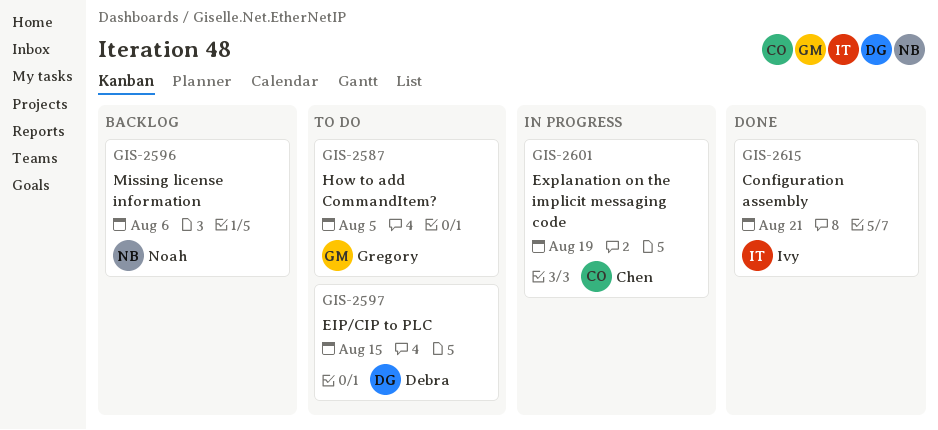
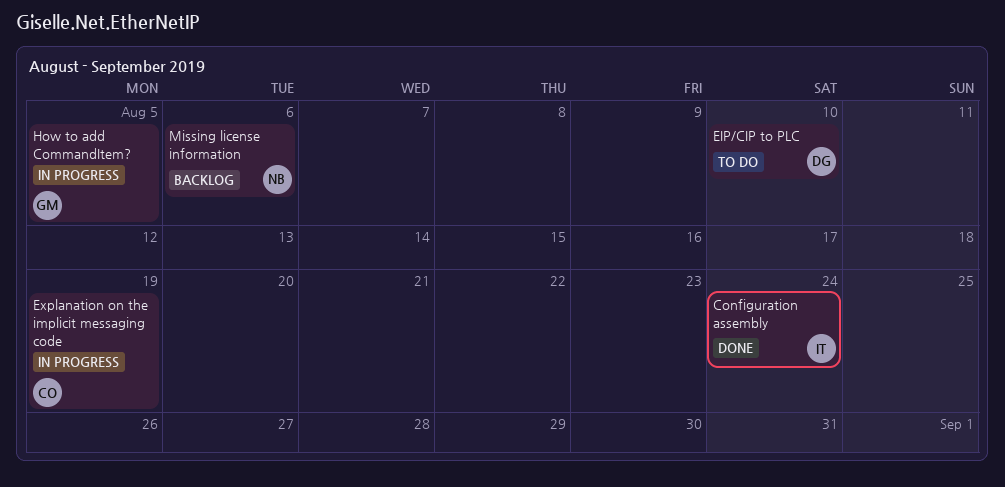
Configuration assembly, due: Aug 21 -> Aug 24
EIP/CIP to PLC, due: Aug 15 -> Aug 10
How to add CommandItem?, status: To do -> In progress

